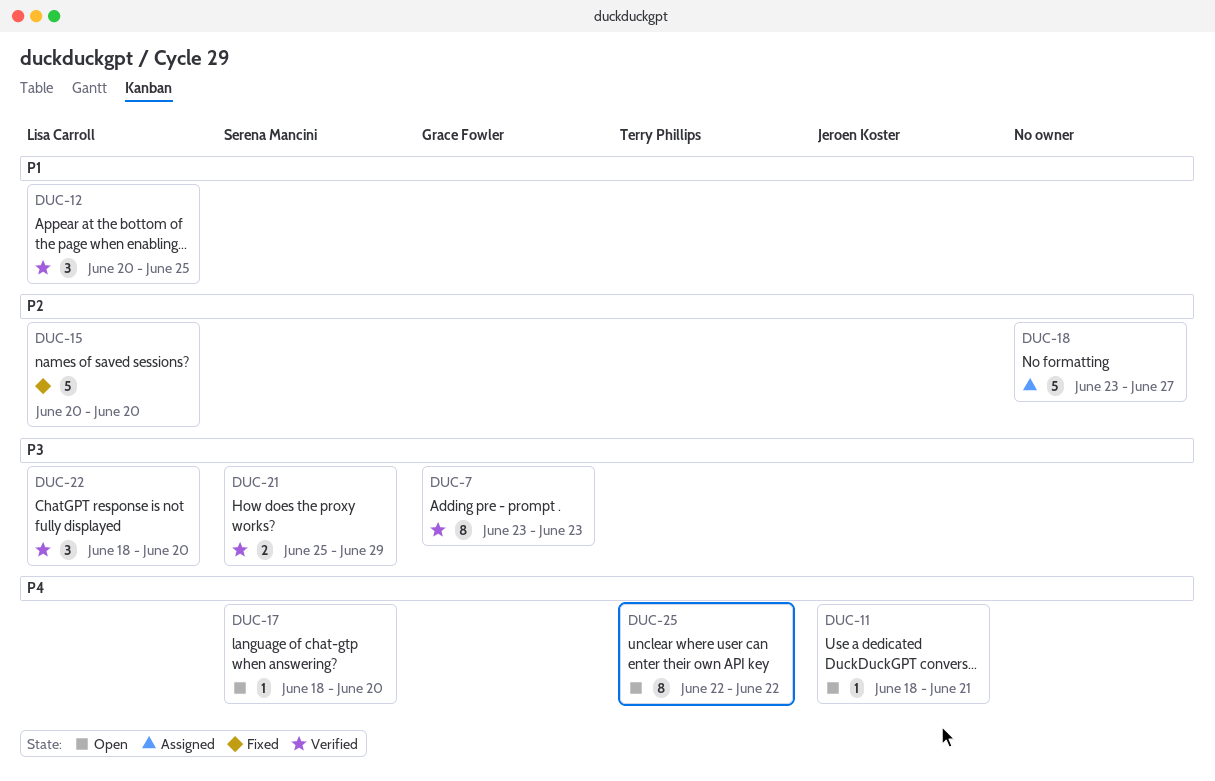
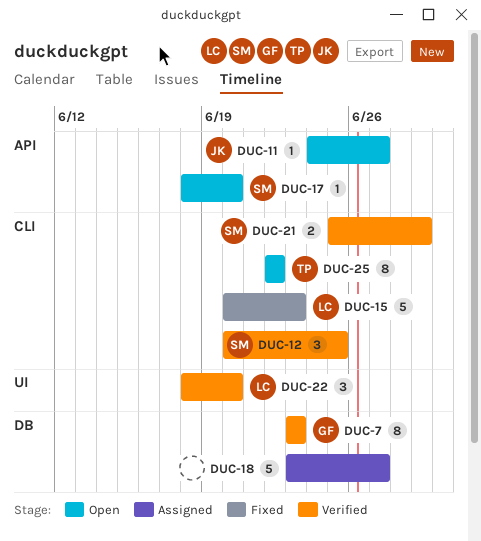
DUC-11, start: Jun 18 -> Jun 24
DUC-11, due: Jun 21 -> Jun 27
DUC-12, owner: Lisa Carroll -> Serena Mancini
DUC-15, due: Jun 20 -> Jun 23

